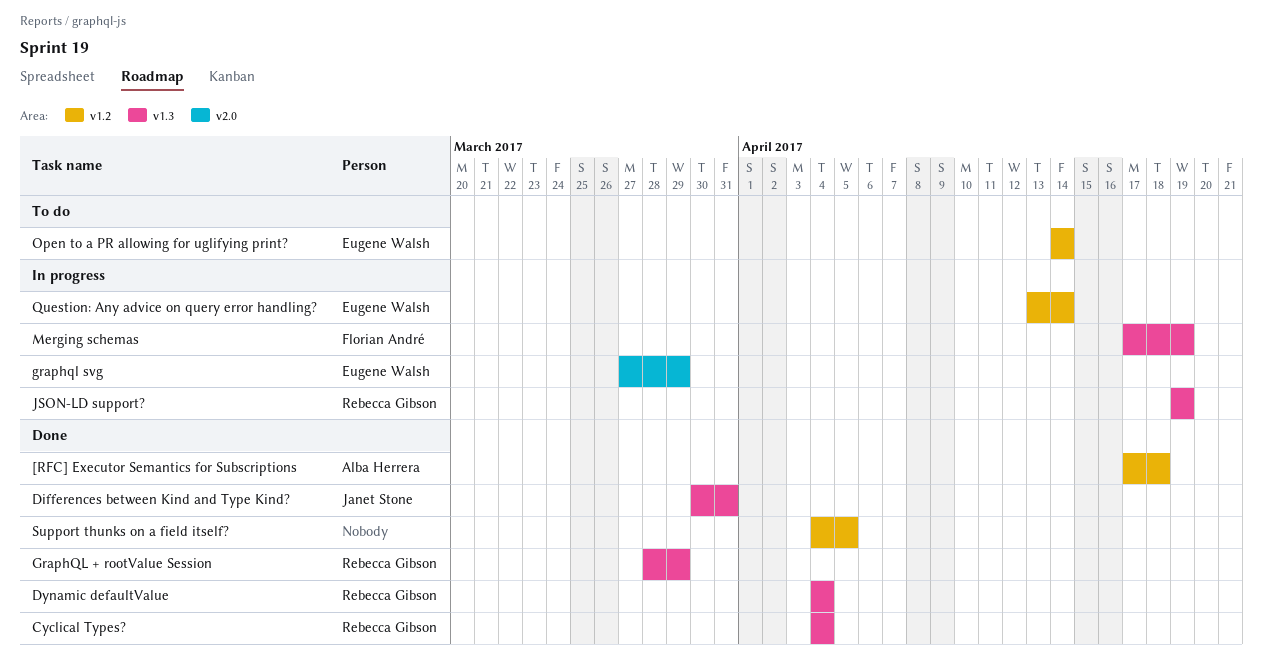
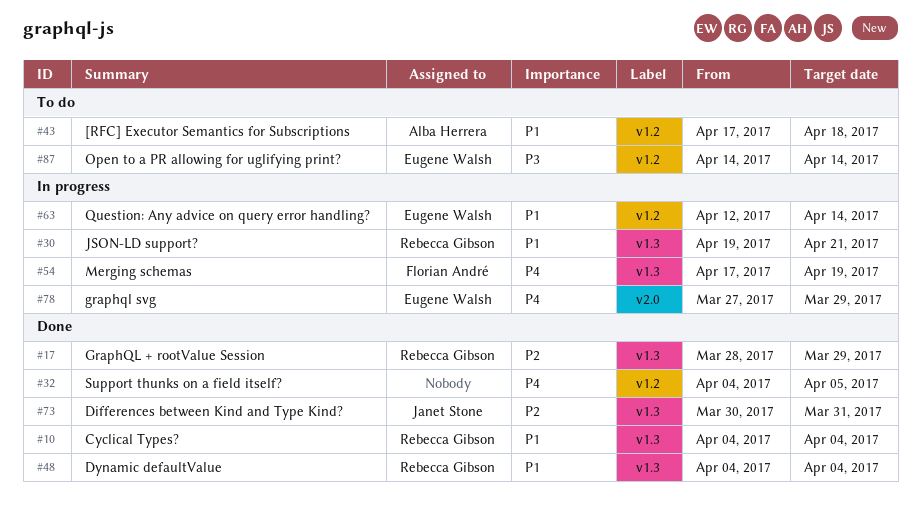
[RFC] Executor Semantics for Subscriptions, status: Done -> To do
JSON-LD support?, due: Apr 19 -> Apr 21
Question: Any advice on query error handling?, start: Apr 13 -> Apr 12

